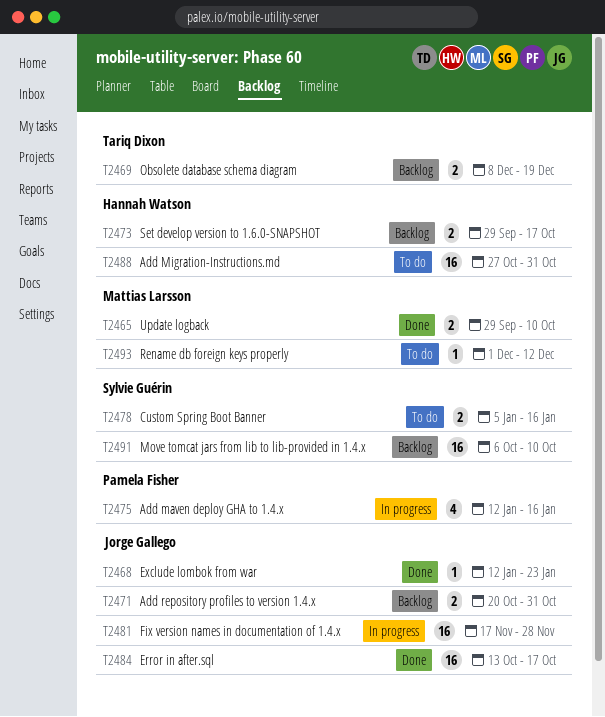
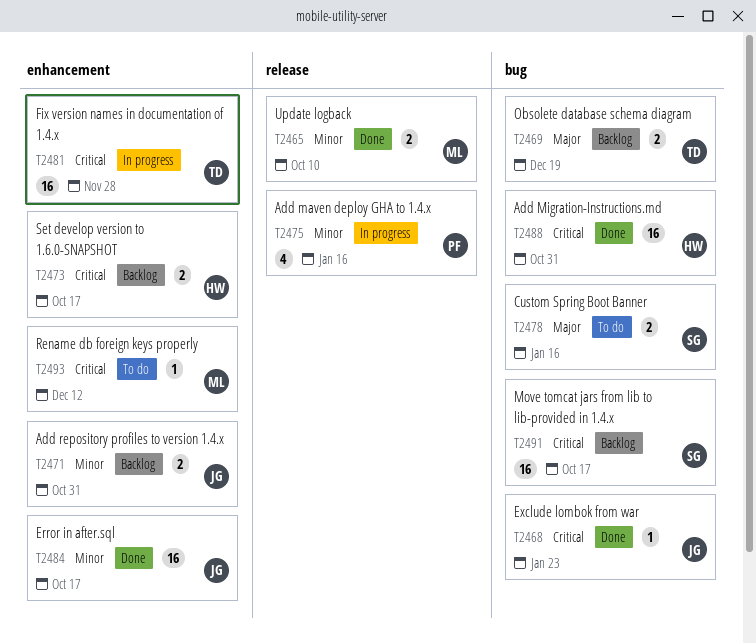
T2481, owner: Jorge Gallego -> Tariq Dixon
T2488, status: To do -> Done
T2491, due: Oct 10 -> Oct 17

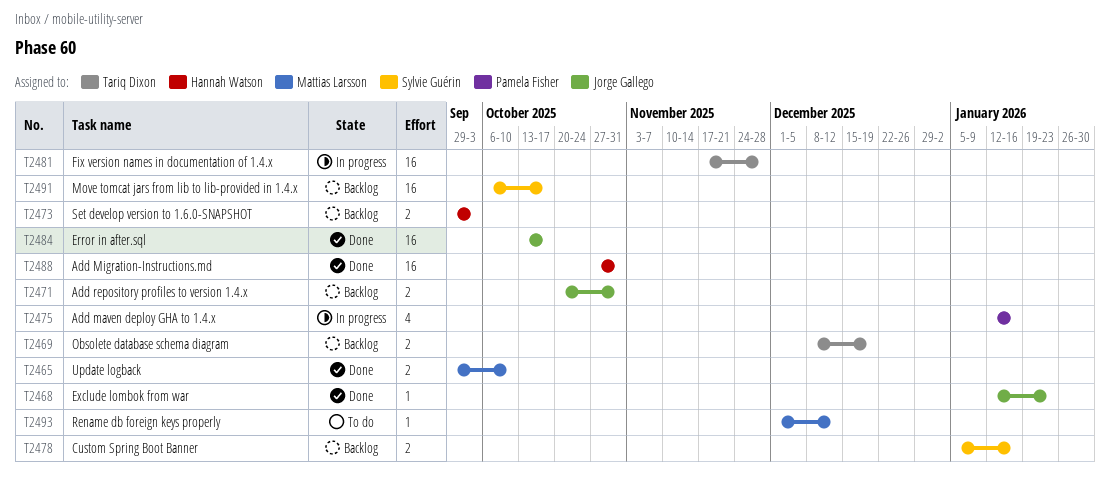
T2473, due: Oct 17 -> Oct 3
T2478, status: To do -> Backlog

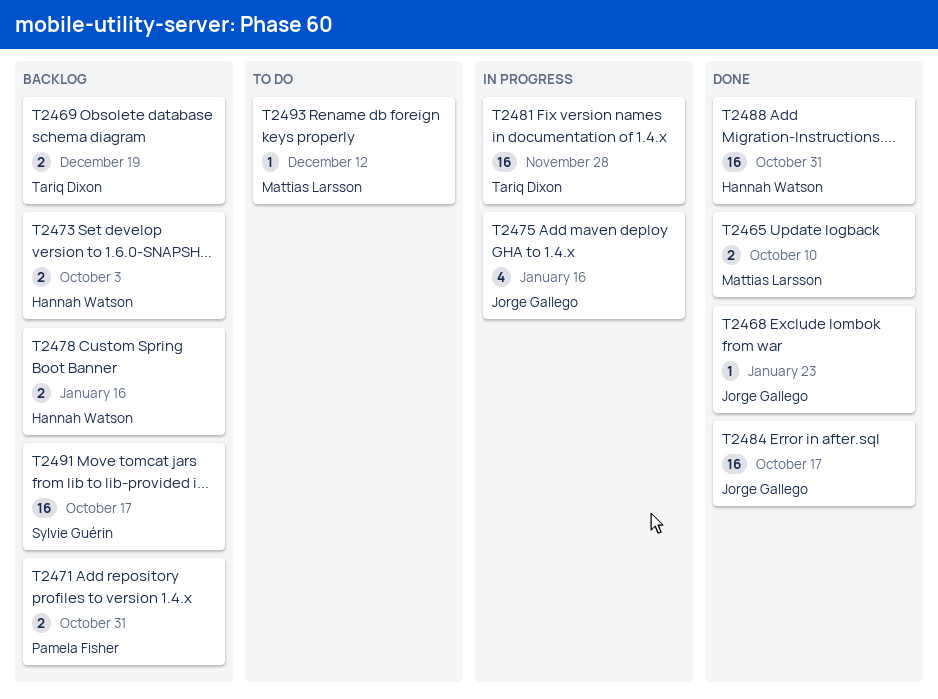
T2471, owner: Jorge Gallego -> Pamela Fisher
T2475, owner: Pamela Fisher -> Jorge Gallego
T2478, owner: Sylvie Guérin -> Hannah Watson

